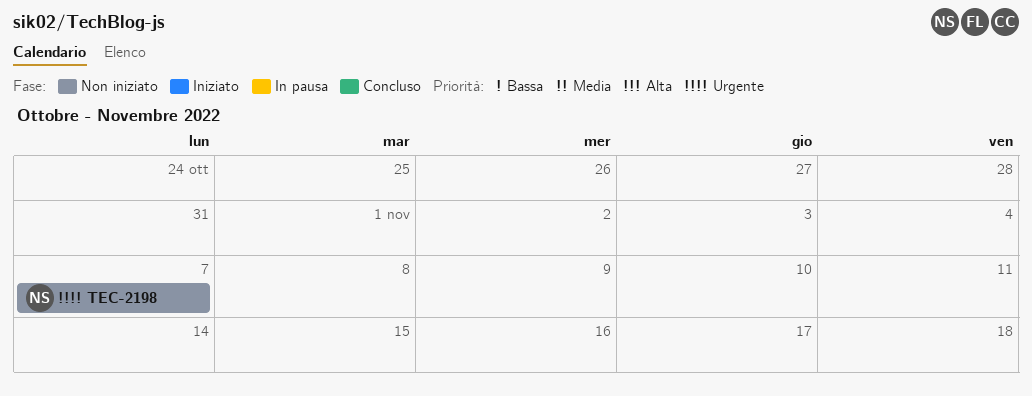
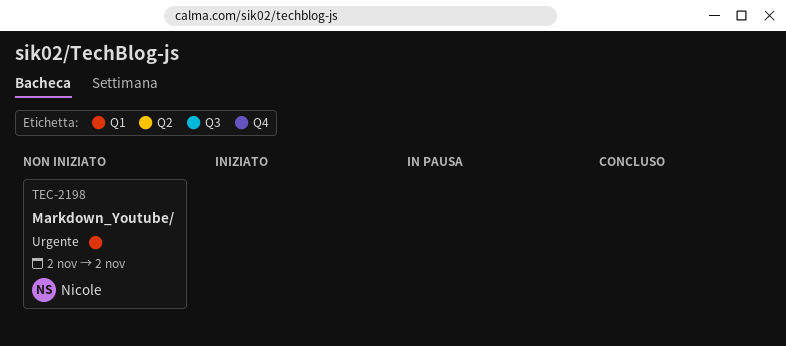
TEC-2198, start: Nov 7 -> Nov 2
TEC-2198, due: Nov 7 -> Nov 2

